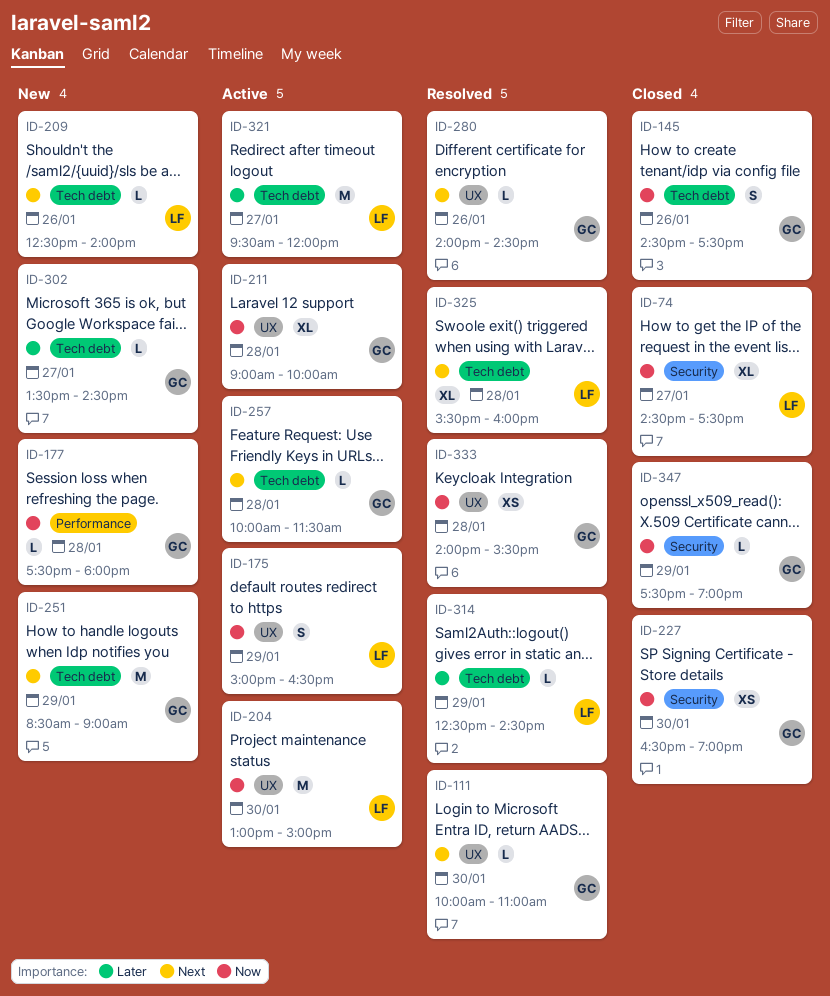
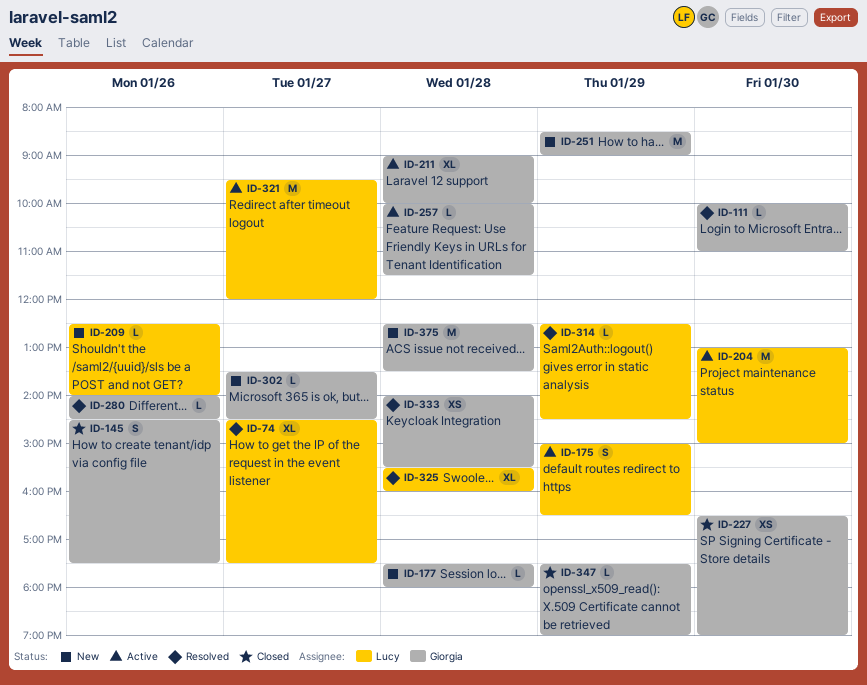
ID-74, status: Closed -> Resolved
ID-375: none -> present

